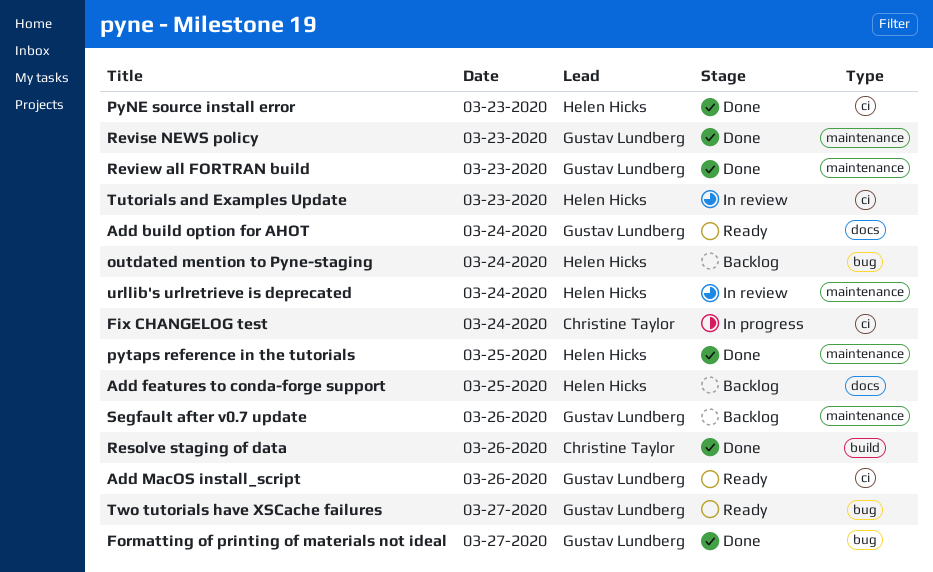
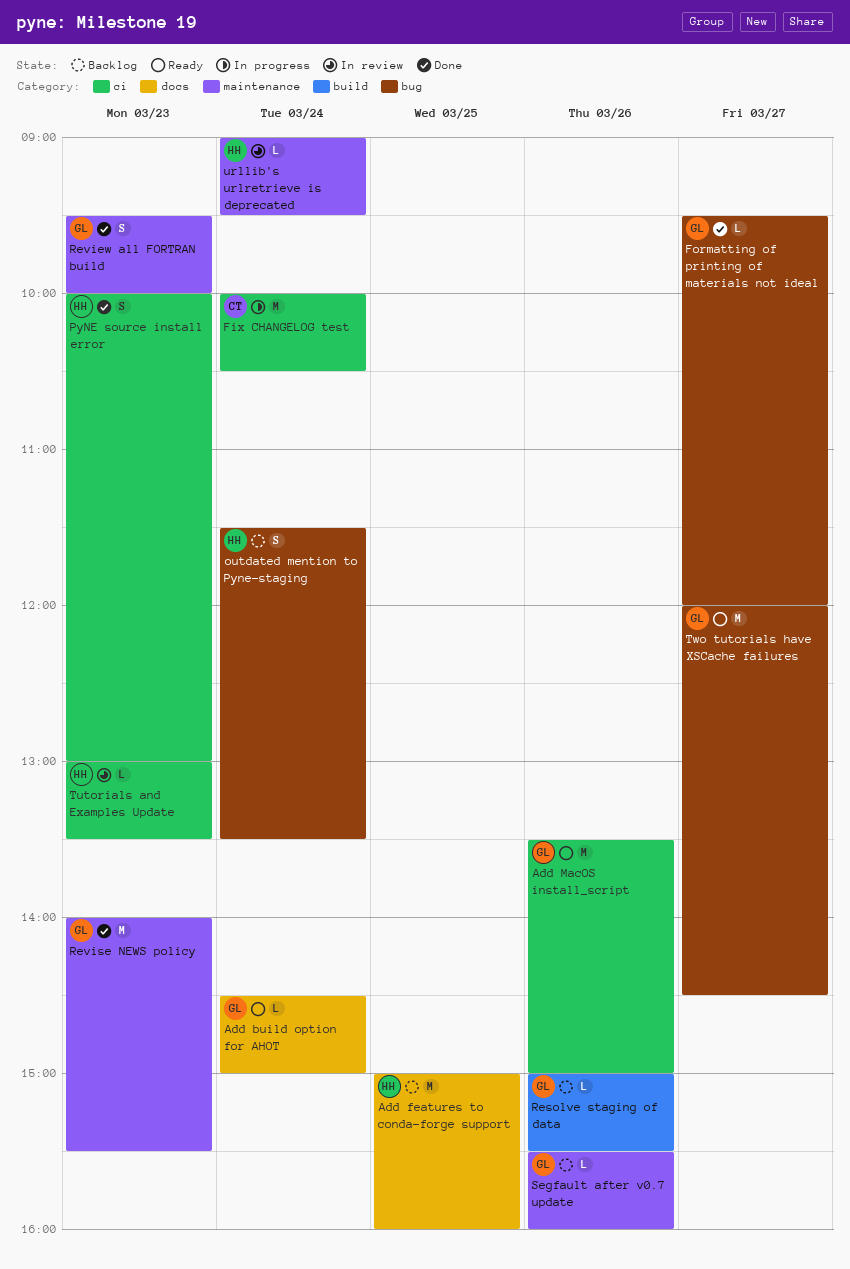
pytaps reference in the tutorials: present -> none
Resolve staging of data, status: Done -> Backlog
Resolve staging of data, owner: Christine Taylor -> Gustav Lundberg

